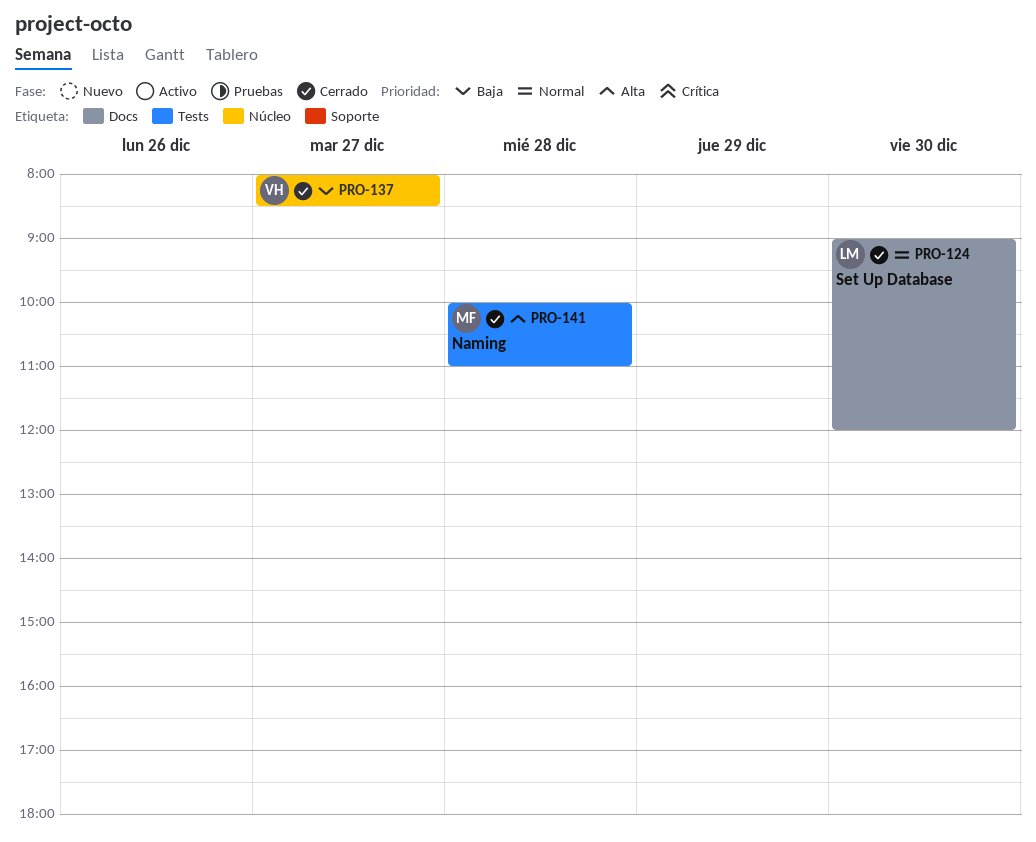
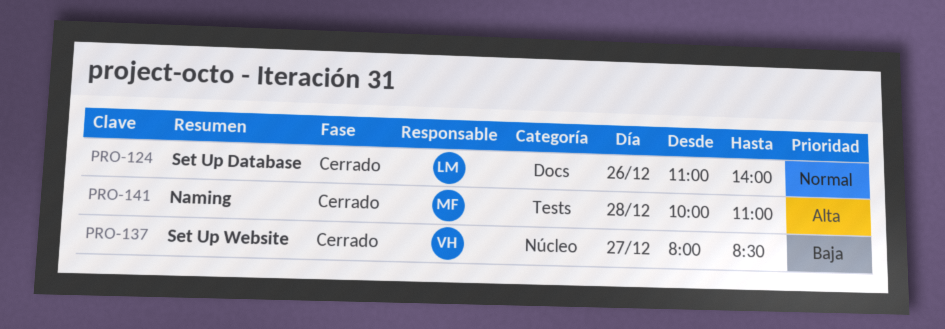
PRO-124, day: Dec 30 -> Dec 26
PRO-124, begins: 09:00 -> 11:00
PRO-124, ends: 12:00 -> 14:00

